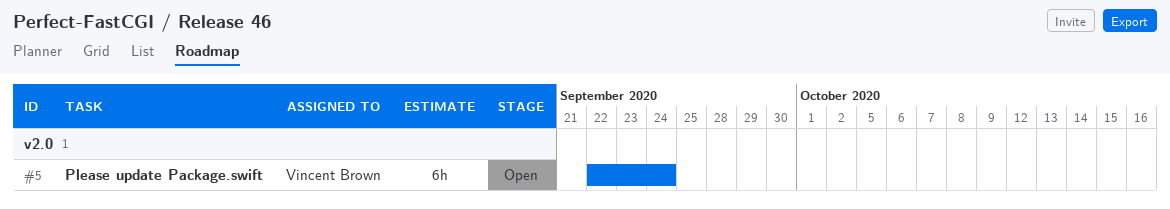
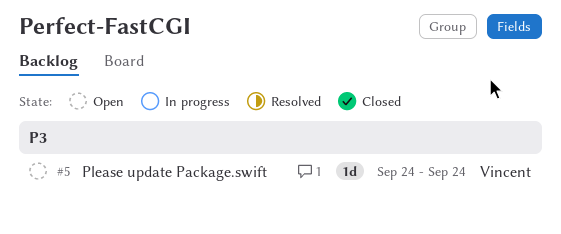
#5, estimate: 6h -> 1d
#5, start: Sep 22 -> Sep 24

